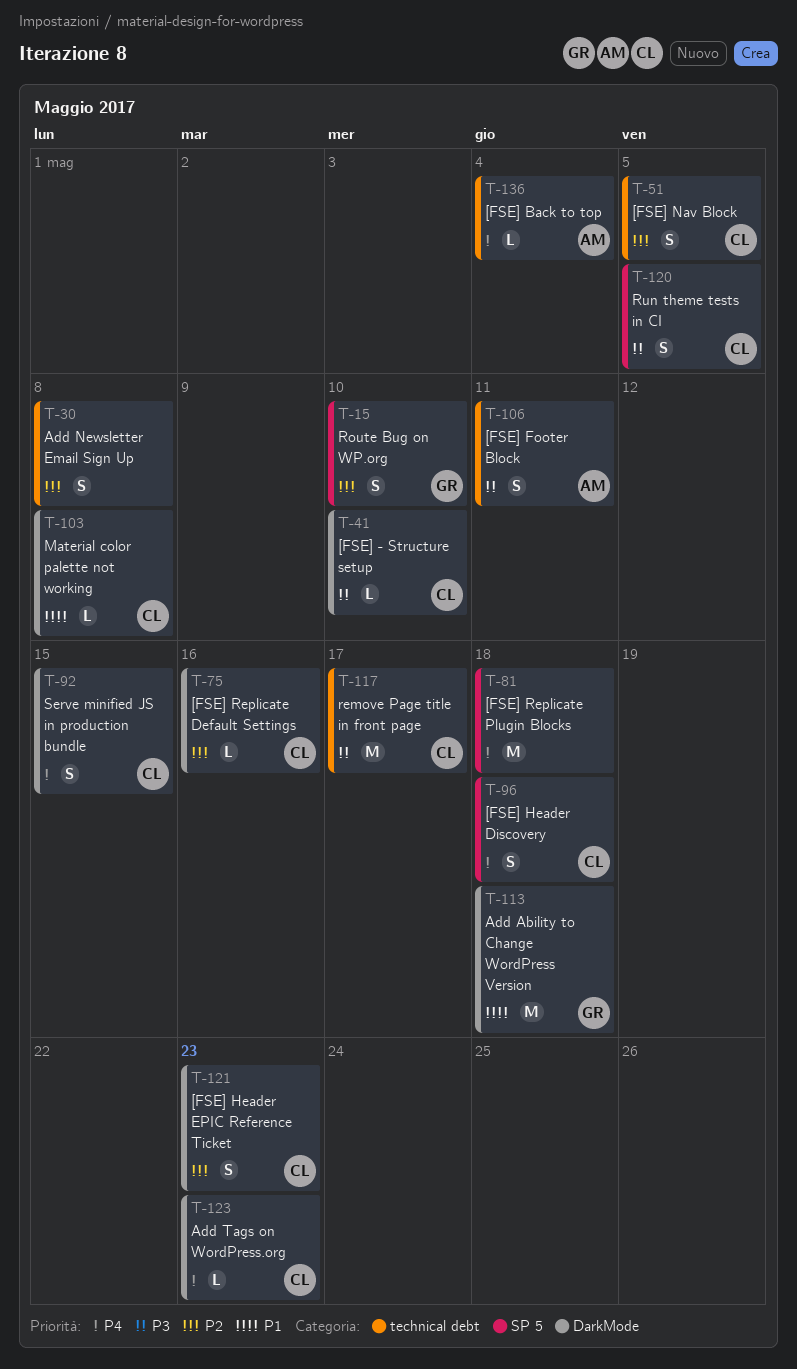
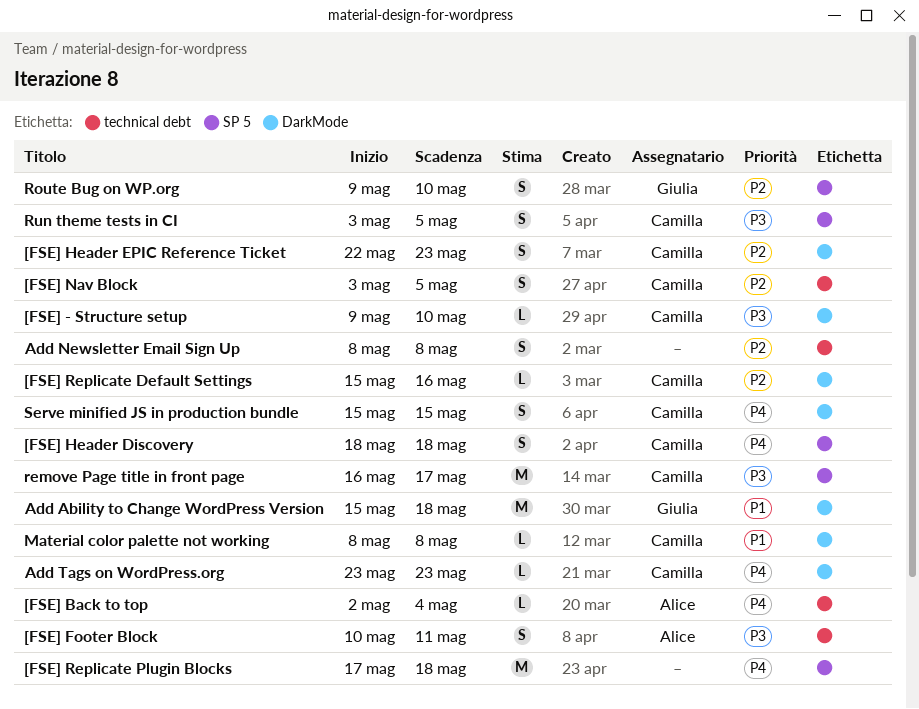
remove Page title in front page, label: technical debt -> SP 5

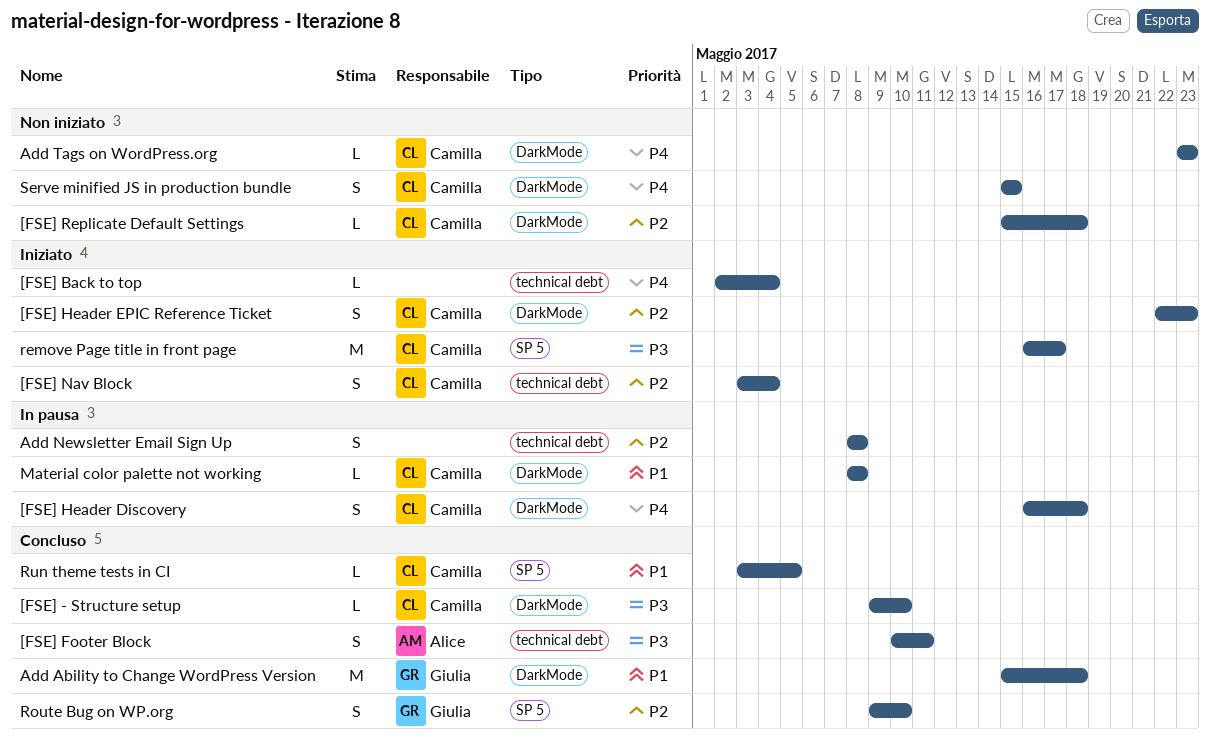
[FSE] Back to top, owner: Alice -> none
[FSE] Header Discovery, label: SP 5 -> DarkMode
[FSE] Header Discovery, start: May 18 -> May 16
[FSE] Nav Block, due: May 5 -> May 4
[FSE] Replicate Default Settings, due: May 16 -> May 18
[FSE] Replicate Plugin Blocks: present -> none
Run theme tests in CI, priority: P3 -> P1
Run theme tests in CI, estimate: S -> L

